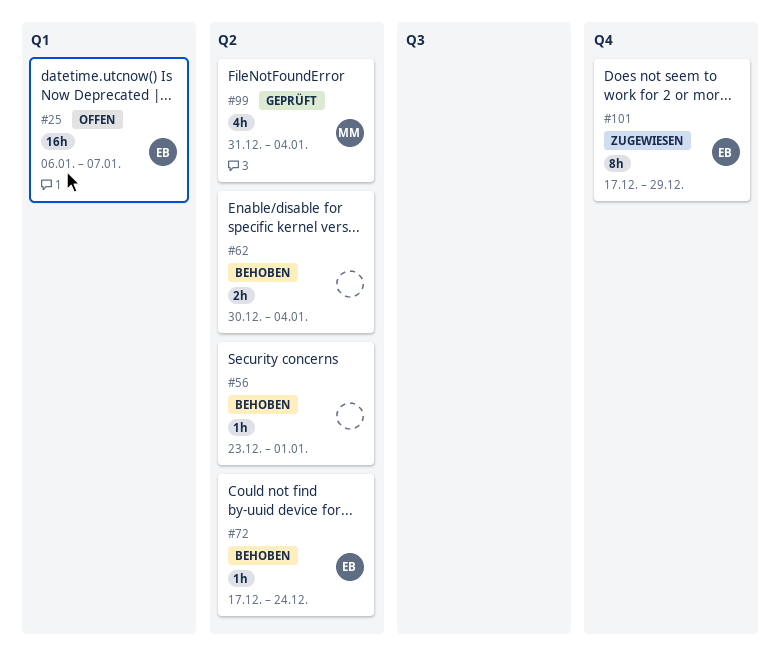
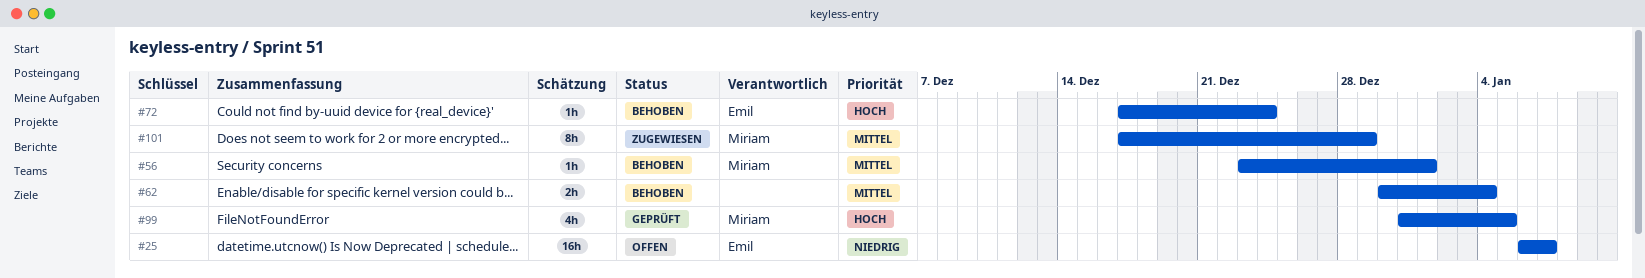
#56, owner: none -> Miriam
#99, due: Jan 4 -> Jan 5
#101, owner: Emil -> Miriam

